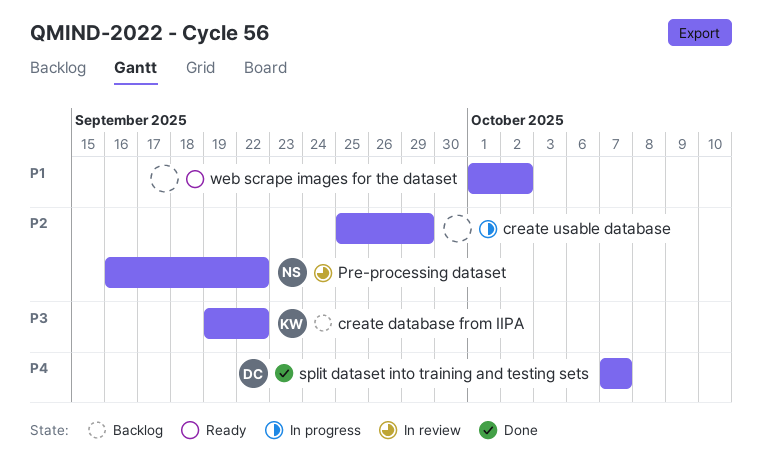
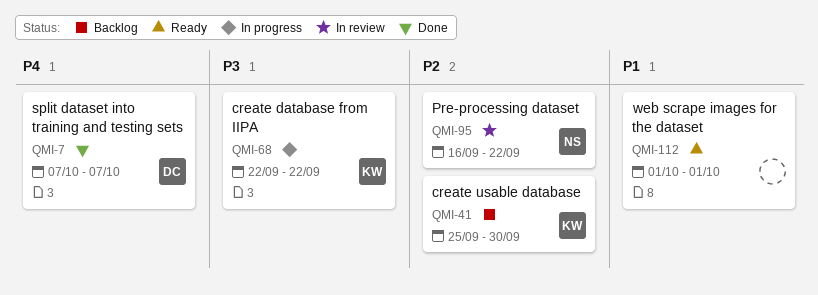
create database from IIPA, status: Backlog -> In progress
create database from IIPA, start: Sep 19 -> Sep 22
create usable database, status: In progress -> Backlog
create usable database, owner: none -> KW
create usable database, due: Sep 29 -> Sep 30
web scrape images for the dataset, due: Oct 2 -> Oct 1

